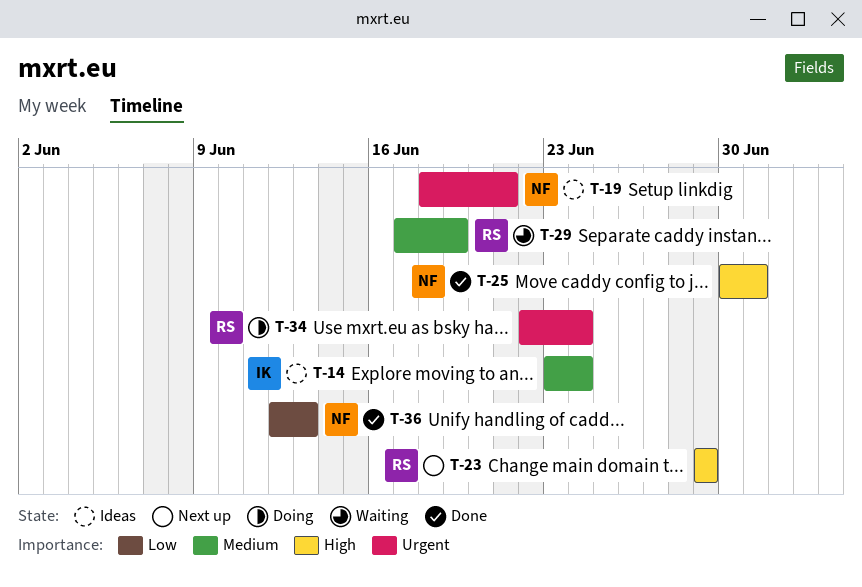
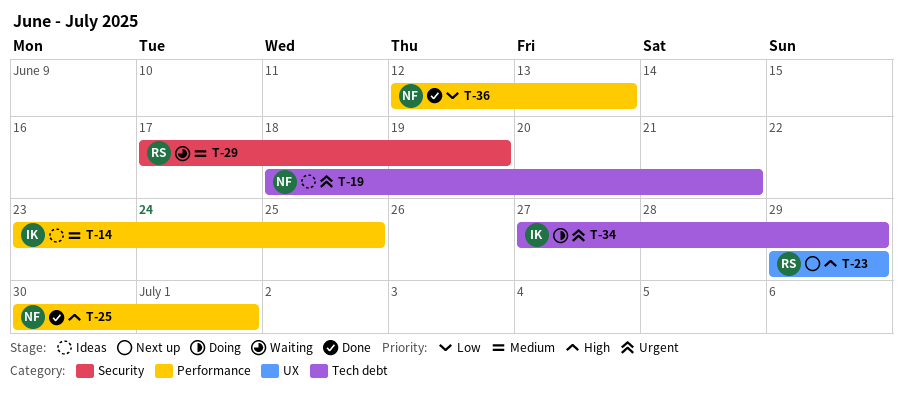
T-14, due: Jun 24 -> Jun 25
T-34, owner: RS -> IK
T-34, start: Jun 22 -> Jun 27
T-34, due: Jun 24 -> Jun 29

